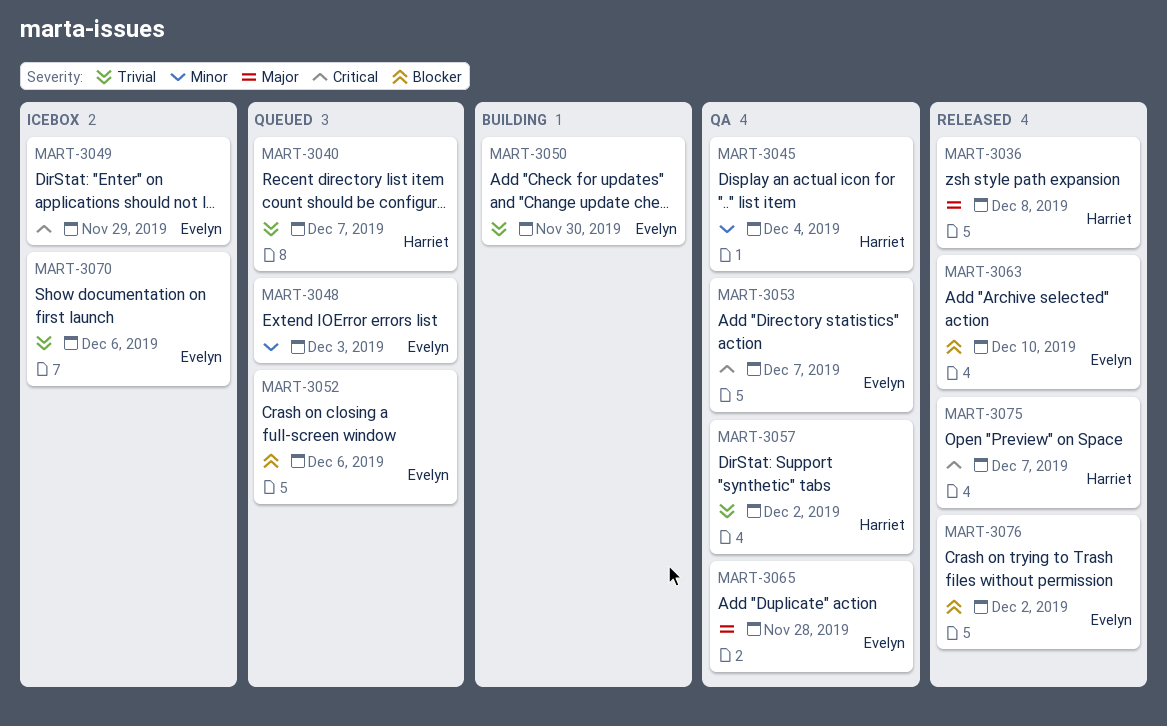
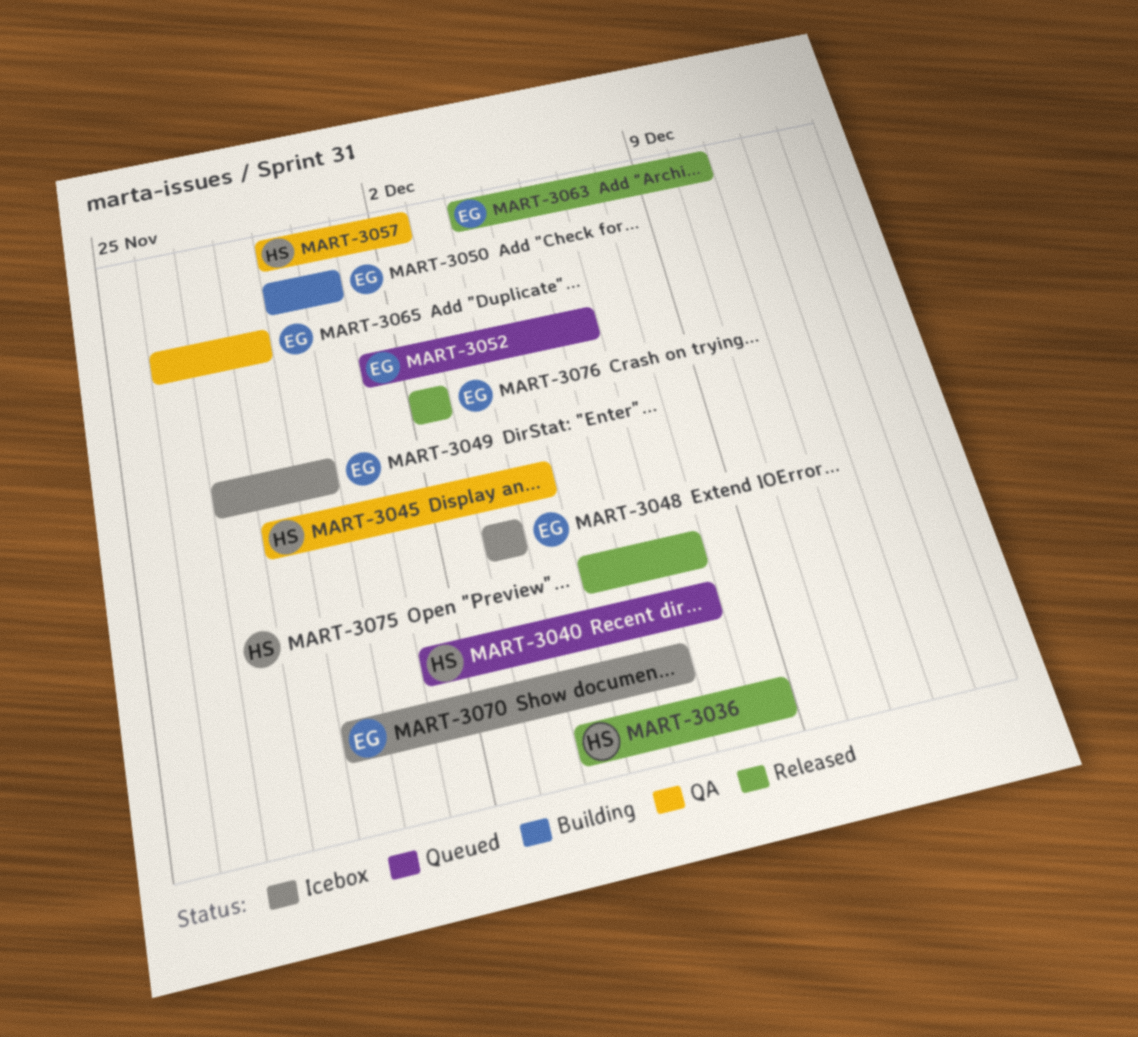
MART-3048, status: Queued -> Icebox
MART-3053: present -> none

